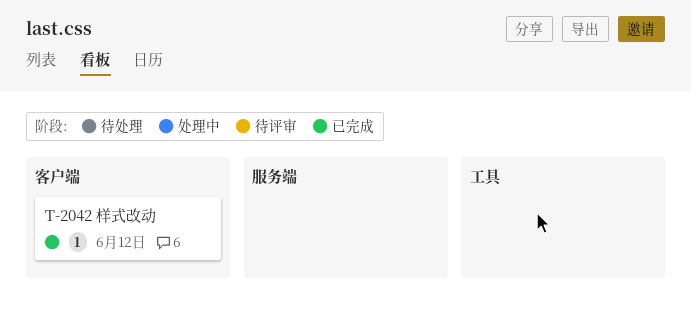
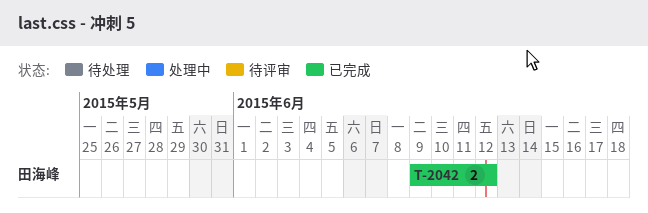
T-2042, estimate: 1 -> 2

